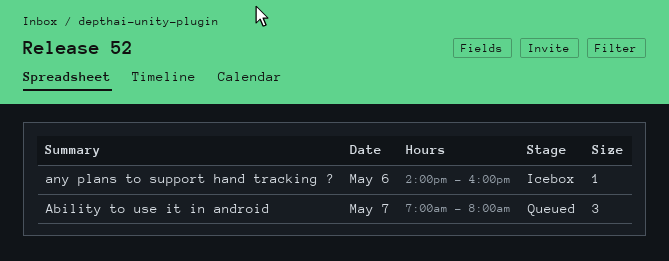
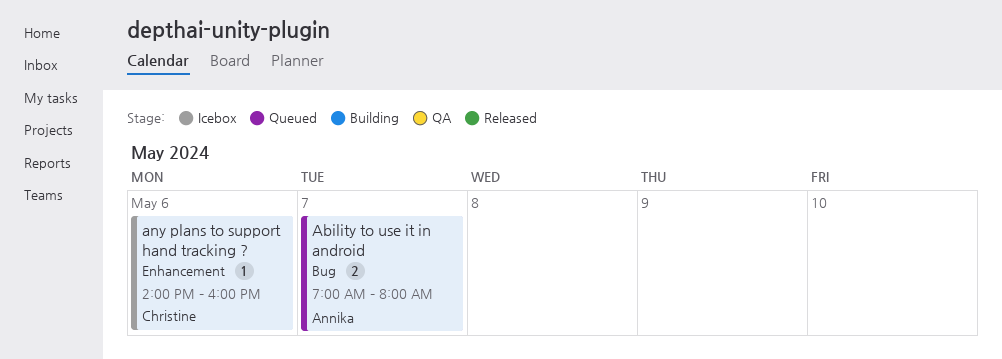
Ability to use it in android, estimate: 3 -> 2

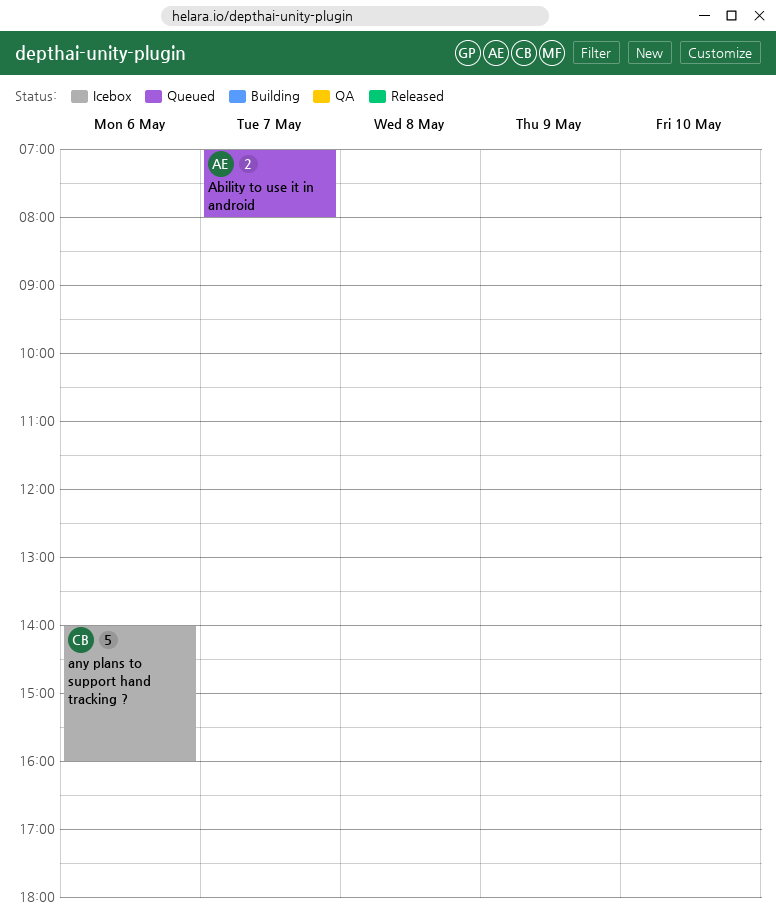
any plans to support hand tracking ?, estimate: 1 -> 5

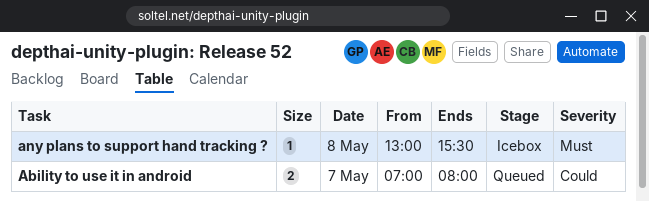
any plans to support hand tracking ?, estimate: 5 -> 1
any plans to support hand tracking ?, day: May 6 -> May 8
any plans to support hand tracking ?, begins: 14:00 -> 13:00
any plans to support hand tracking ?, ends: 16:00 -> 15:30

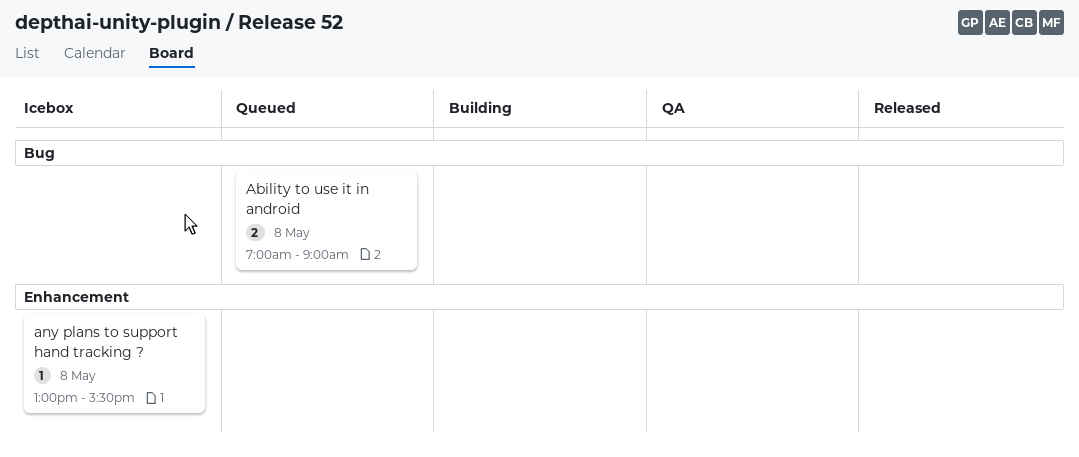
Ability to use it in android, day: May 7 -> May 8
Ability to use it in android, ends: 08:00 -> 09:00

